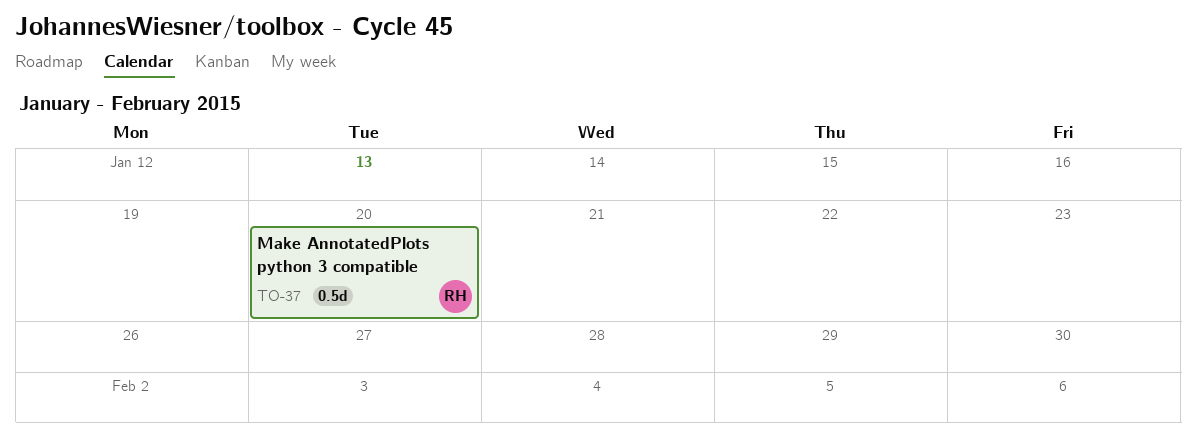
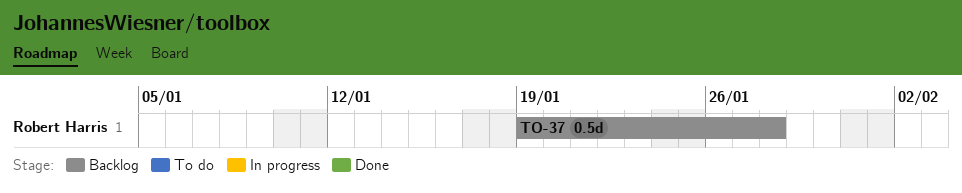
TO-37, due: Jan 20 -> Jan 28

